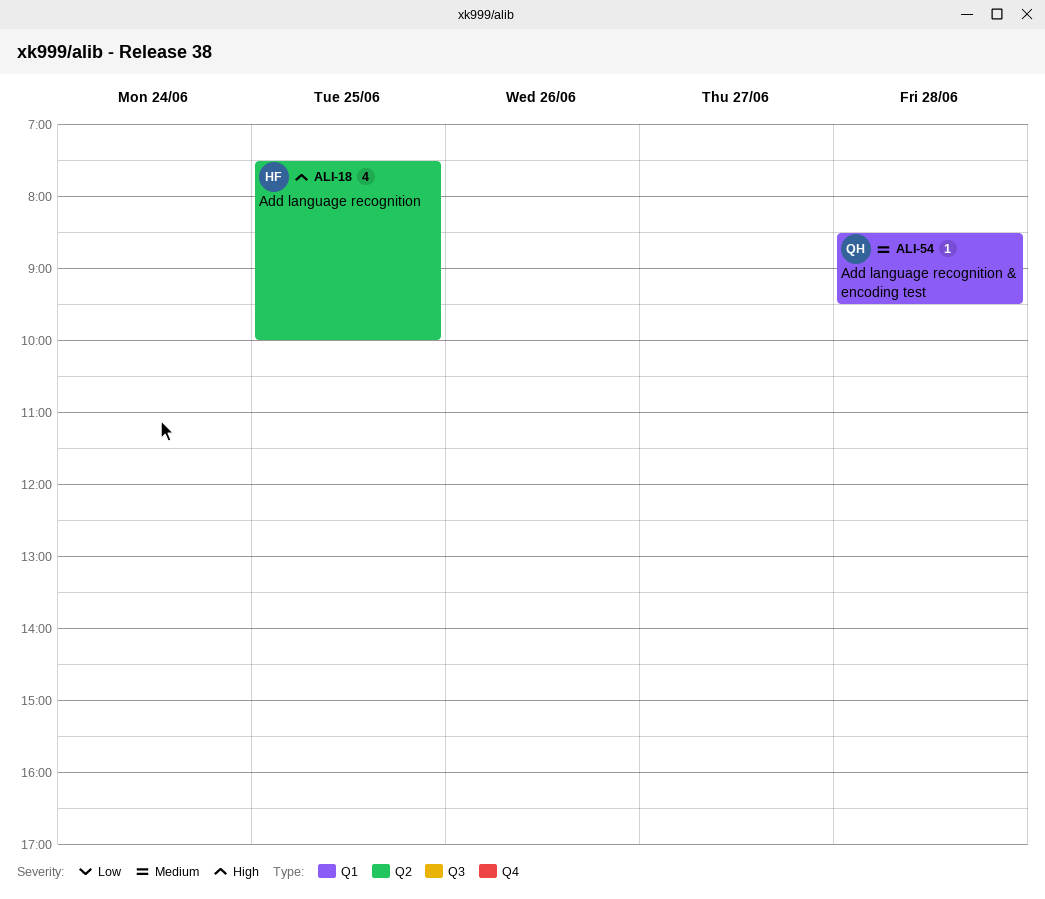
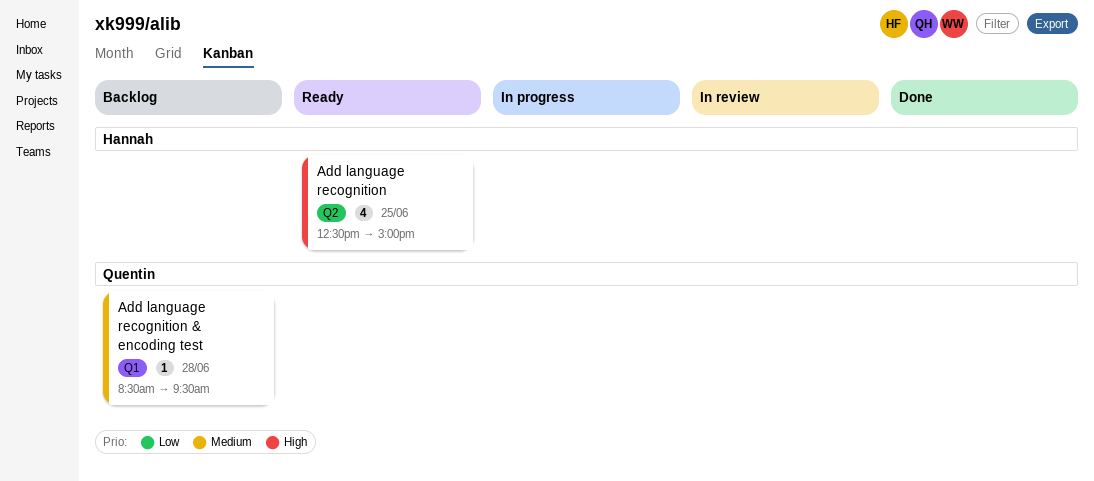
Add language recognition, begins: 07:30 -> 12:30
Add language recognition, ends: 10:00 -> 15:00

